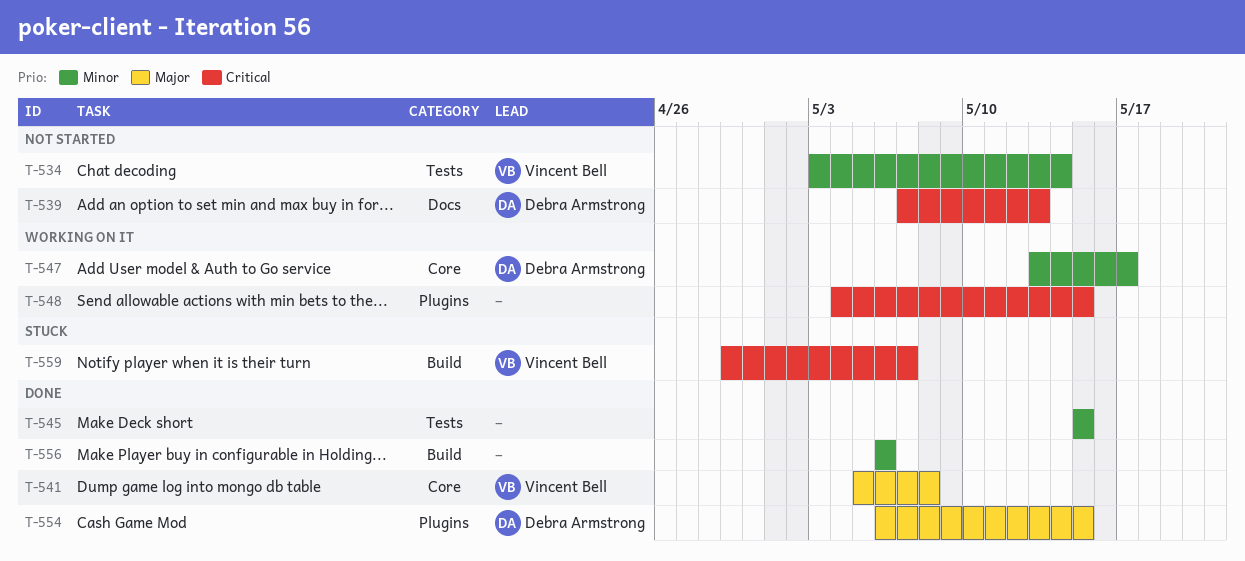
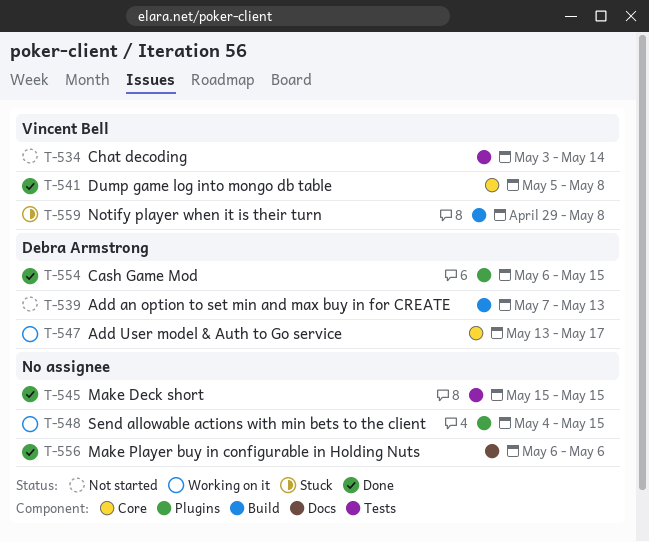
T-539, label: Docs -> Build
T-556, label: Build -> Docs
T-559, due: May 7 -> May 8

